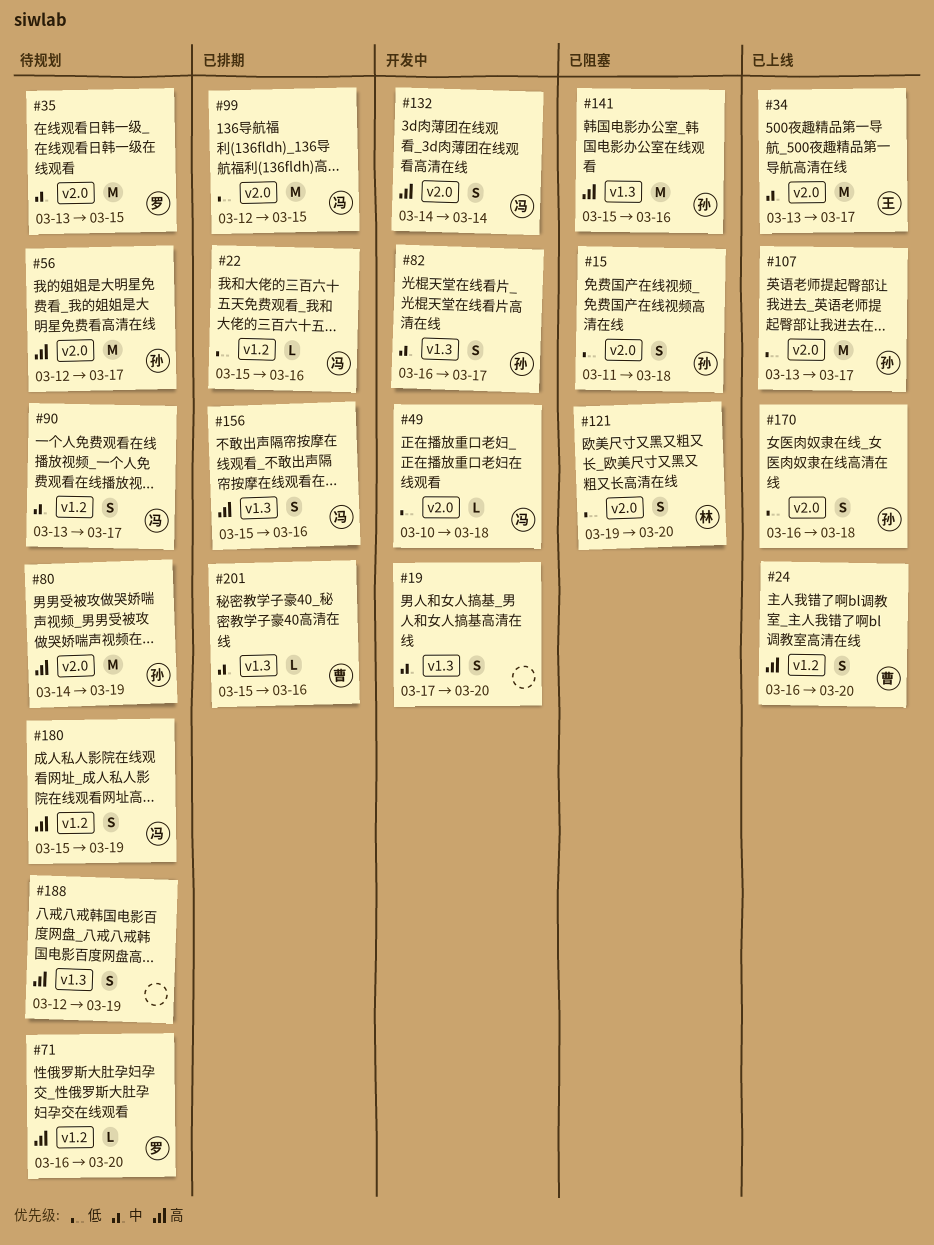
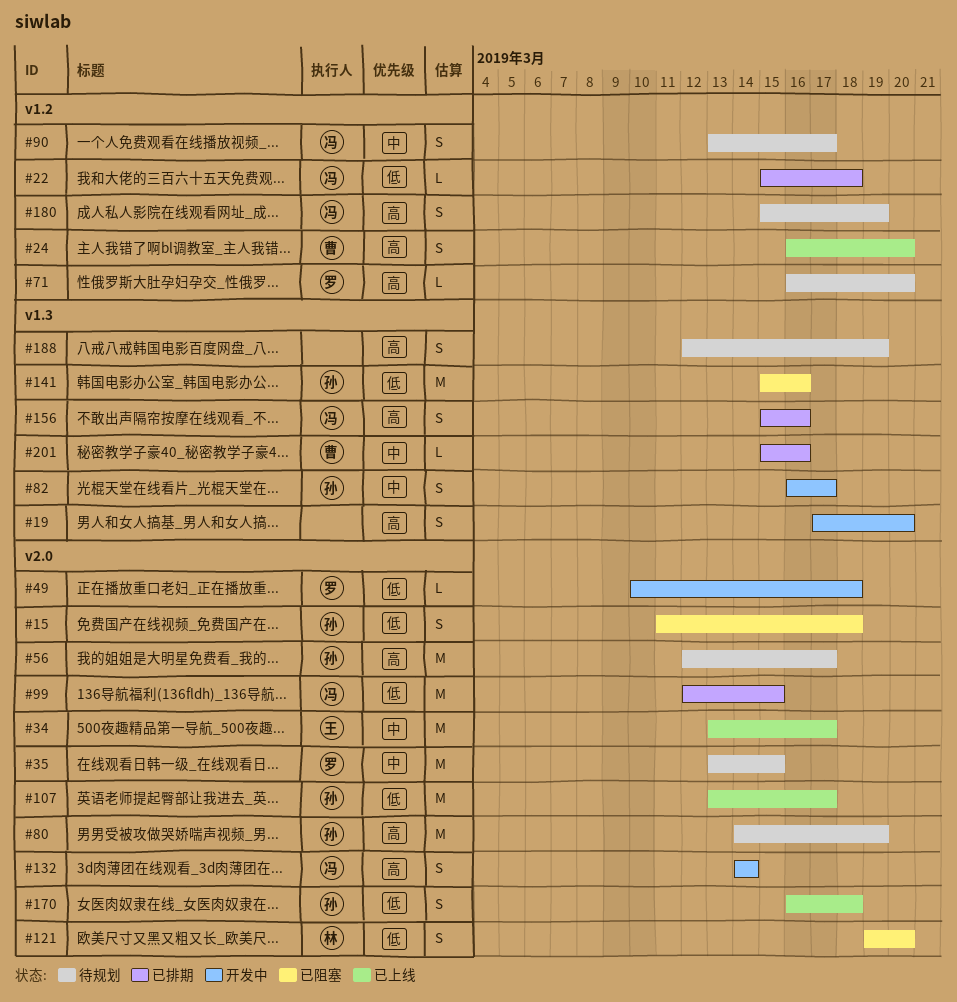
#19, priority: 中 -> 高
#22, due: Mar 16 -> Mar 18
#49, owner: 冯 -> 罗
#141, priority: 高 -> 低

